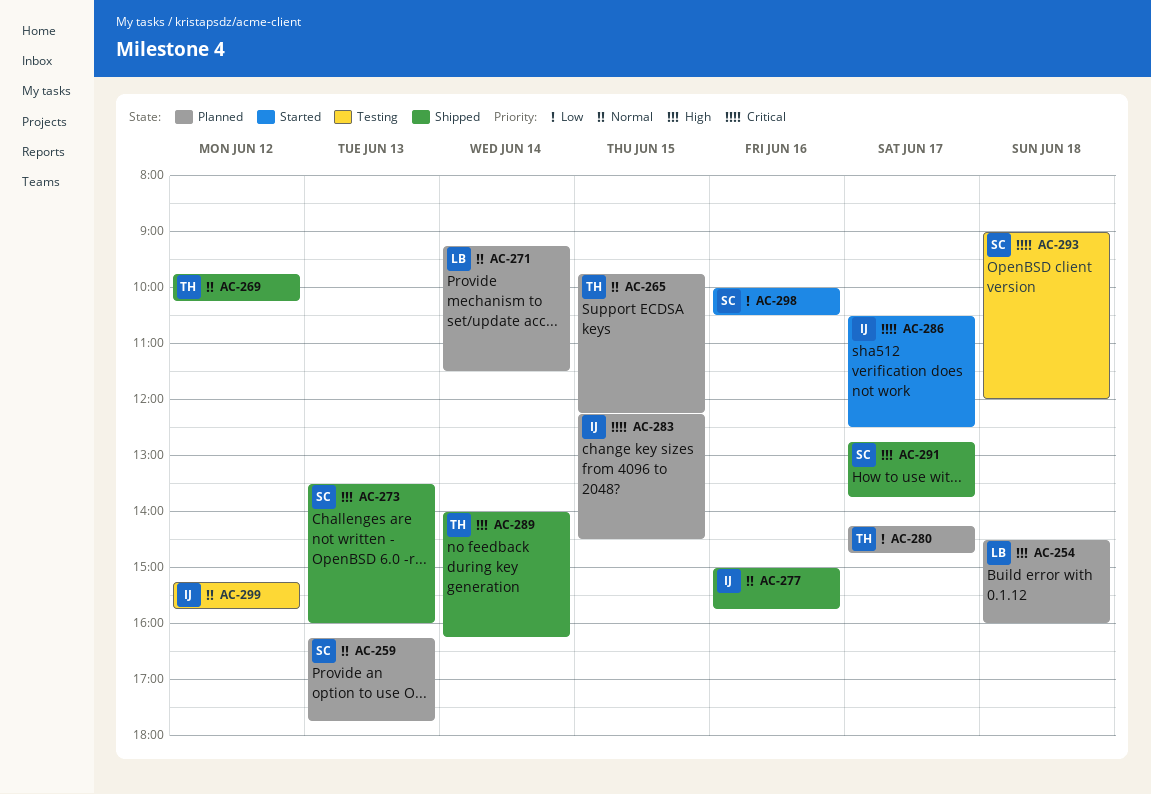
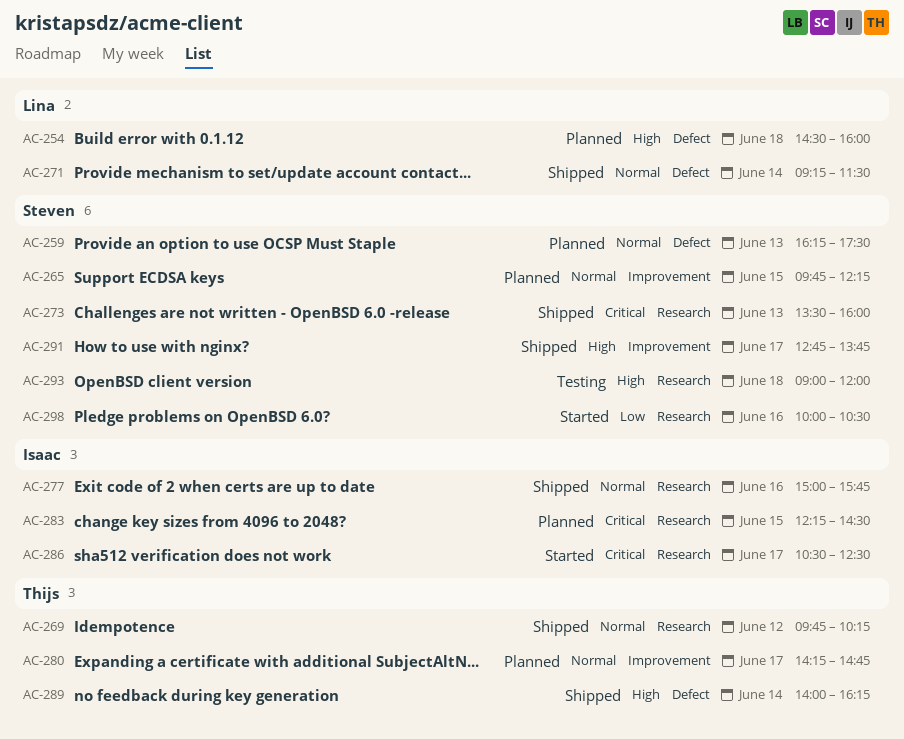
AC-259, ends: 17:45 -> 17:30
AC-265, owner: Thijs -> Steven
AC-271, status: Planned -> Shipped
AC-273, priority: High -> Critical
AC-280, priority: Low -> Normal
AC-293, priority: Critical -> High
AC-299: present -> none

